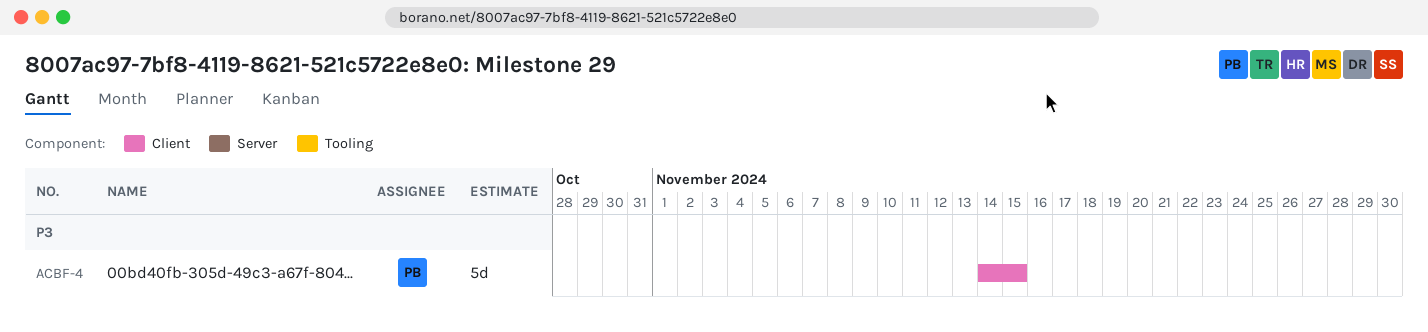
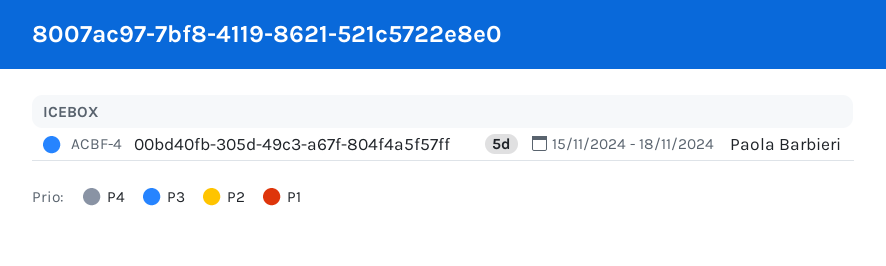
ACBF-4, start: Nov 14 -> Nov 15
ACBF-4, due: Nov 15 -> Nov 18

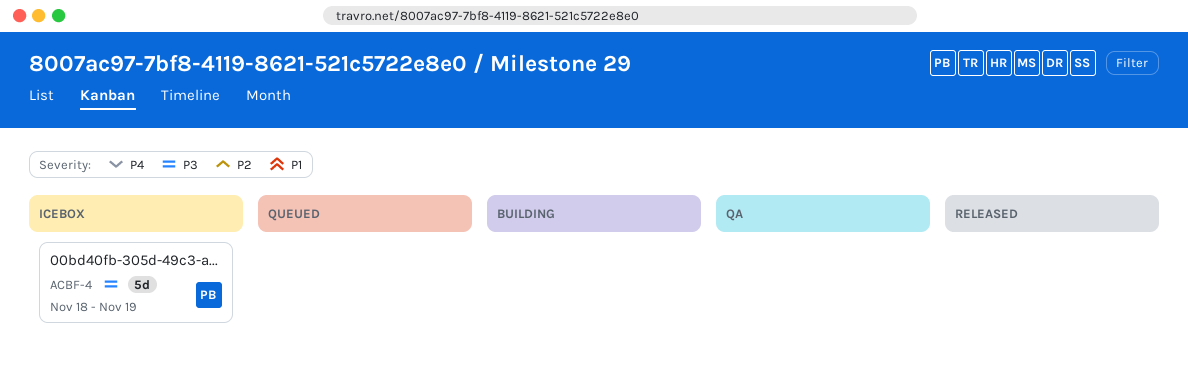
ACBF-4, start: Nov 15 -> Nov 18
ACBF-4, due: Nov 18 -> Nov 19

